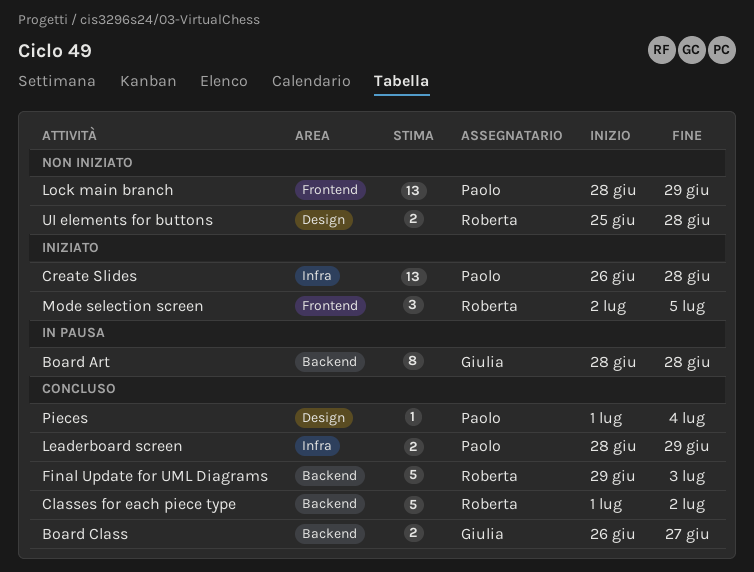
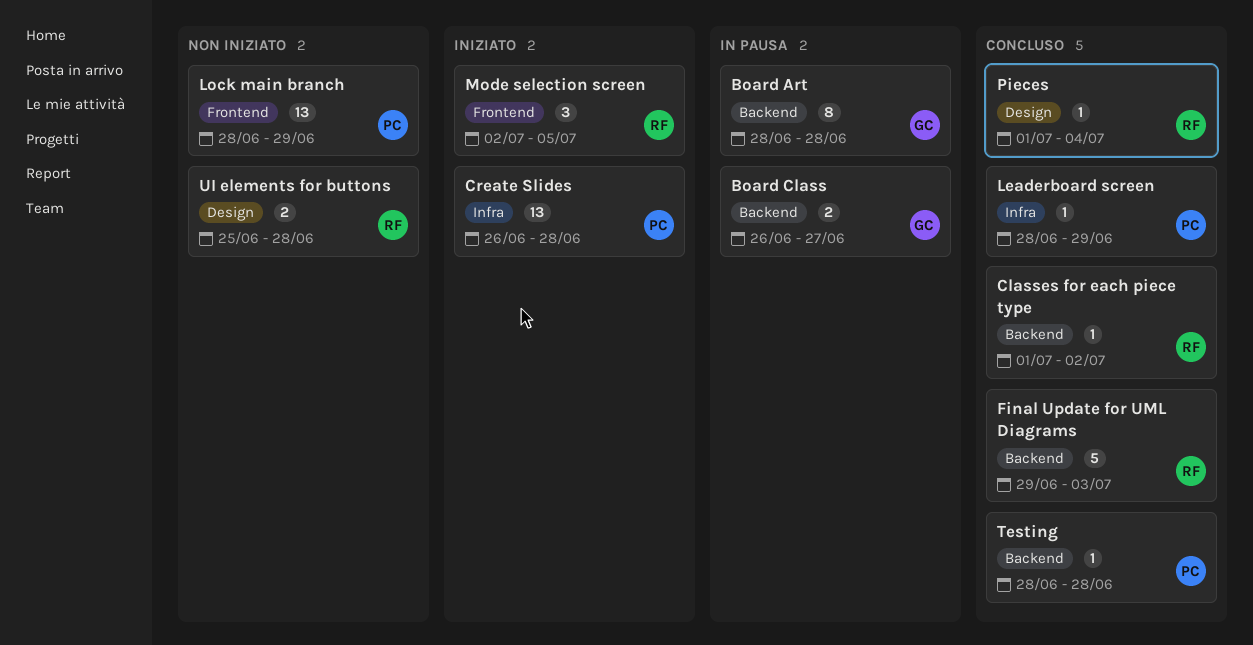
Board Class, status: Concluso -> In pausa
Classes for each piece type, estimate: 5 -> 1
Leaderboard screen, estimate: 2 -> 1
Pieces, owner: Paolo -> Roberta
Testing: none -> present

